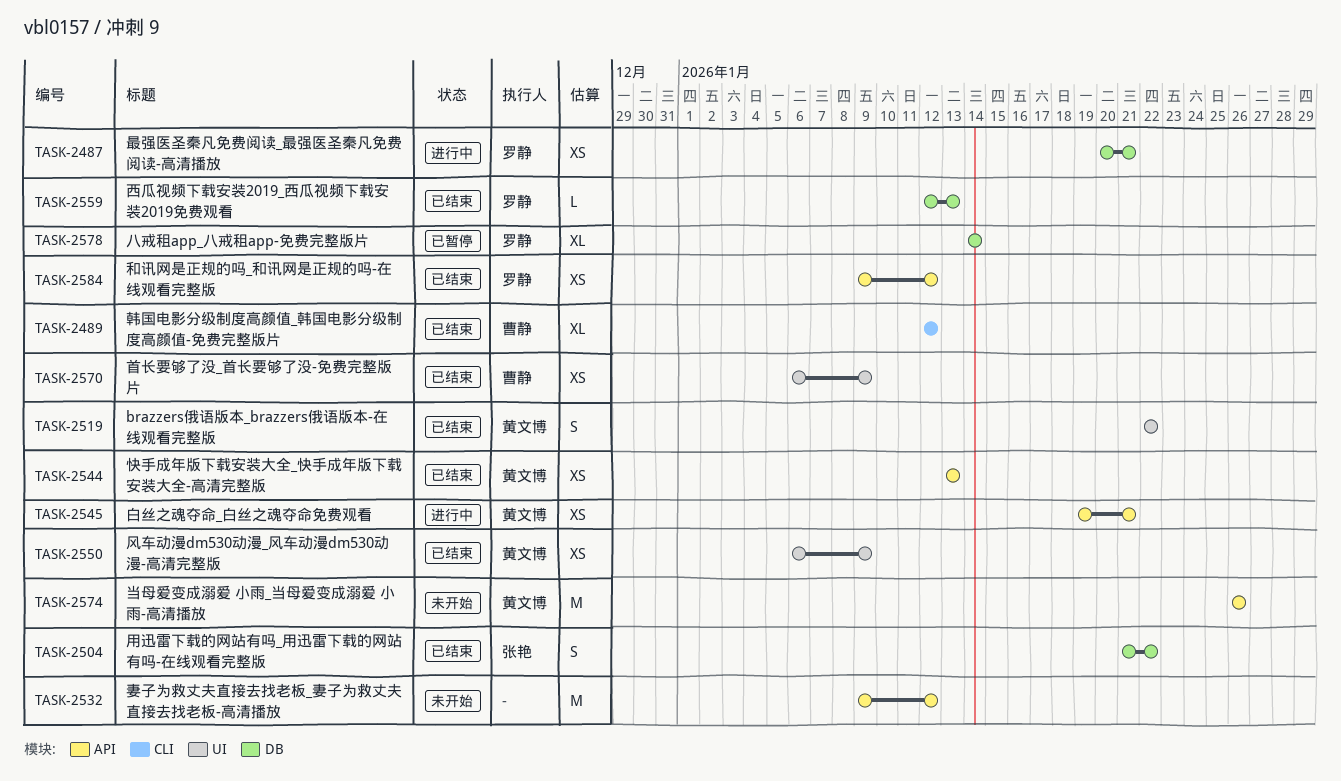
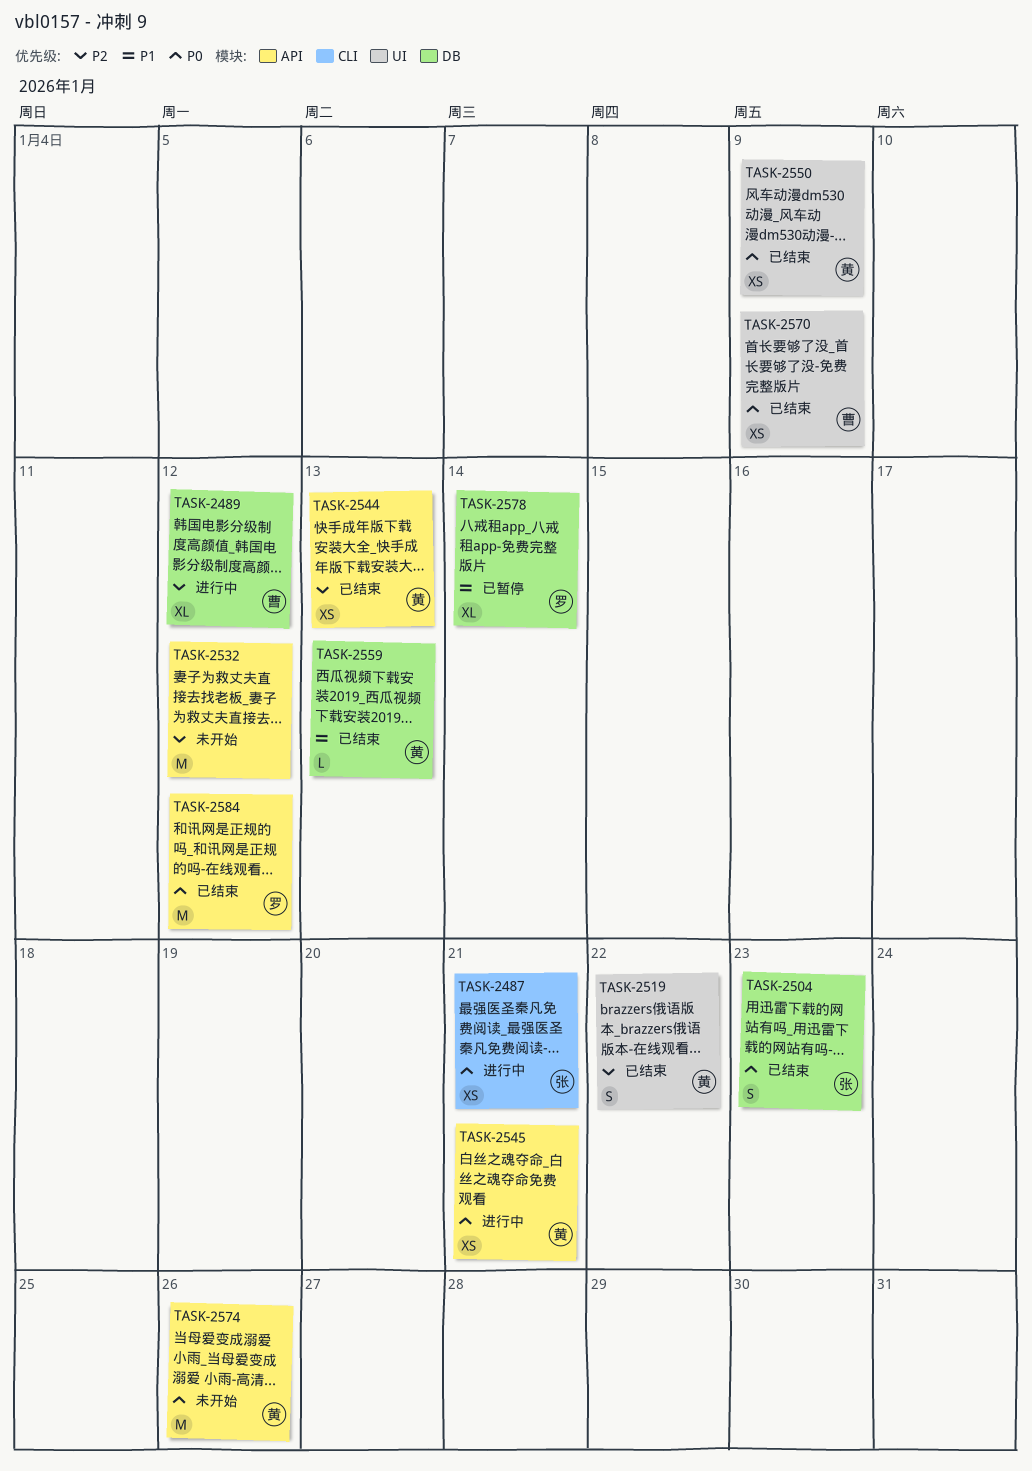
TASK-2487, owner: 罗静 -> 张艳
TASK-2487, label: DB -> CLI
TASK-2489, status: 已结束 -> 进行中
TASK-2489, label: CLI -> DB
TASK-2504, due: Jan 22 -> Jan 23
TASK-2559, owner: 罗静 -> 黄文博
TASK-2584, estimate: XS -> M

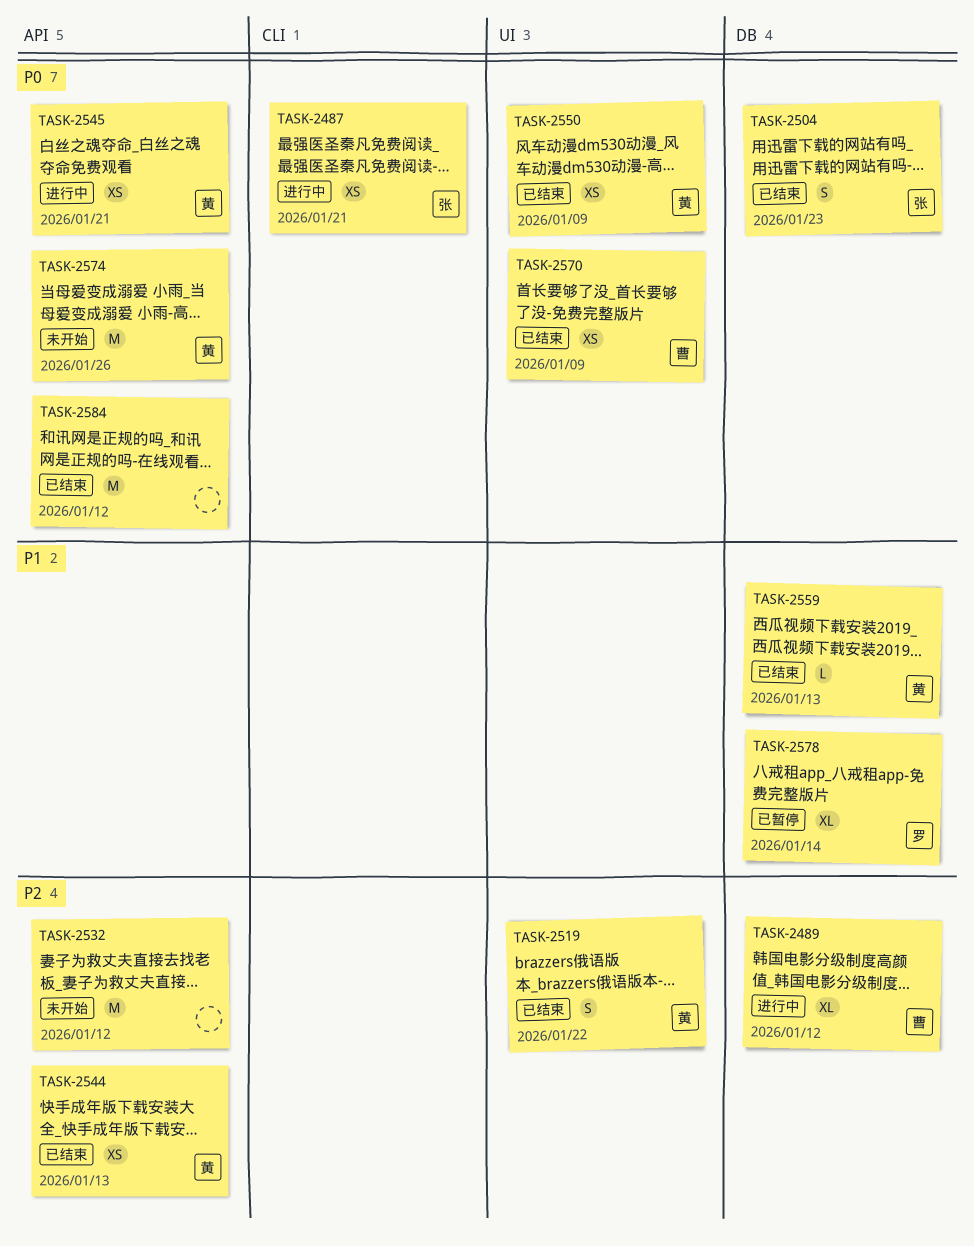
TASK-2584, owner: 罗 -> none

